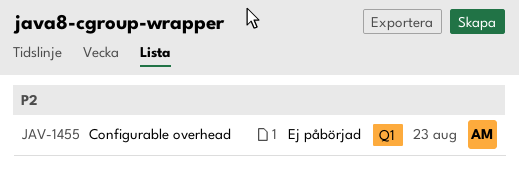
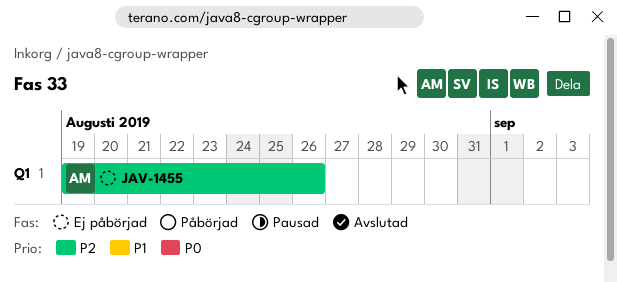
JAV-1455, due: Aug 23 -> Aug 26

